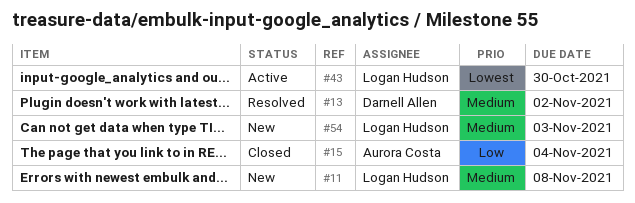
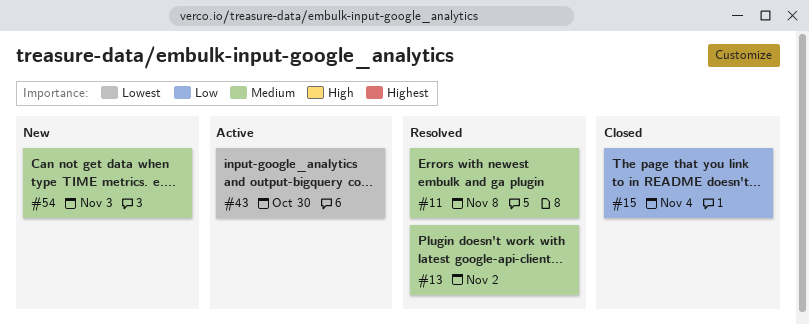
#11, status: New -> Resolved

